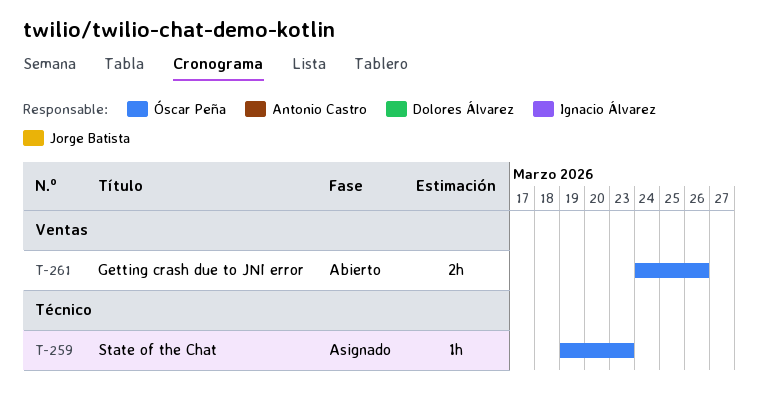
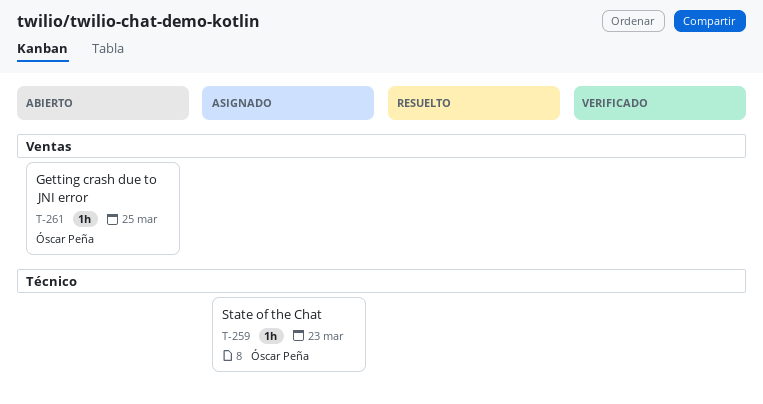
T-261, estimate: 2h -> 1h
T-261, due: Mar 26 -> Mar 25

